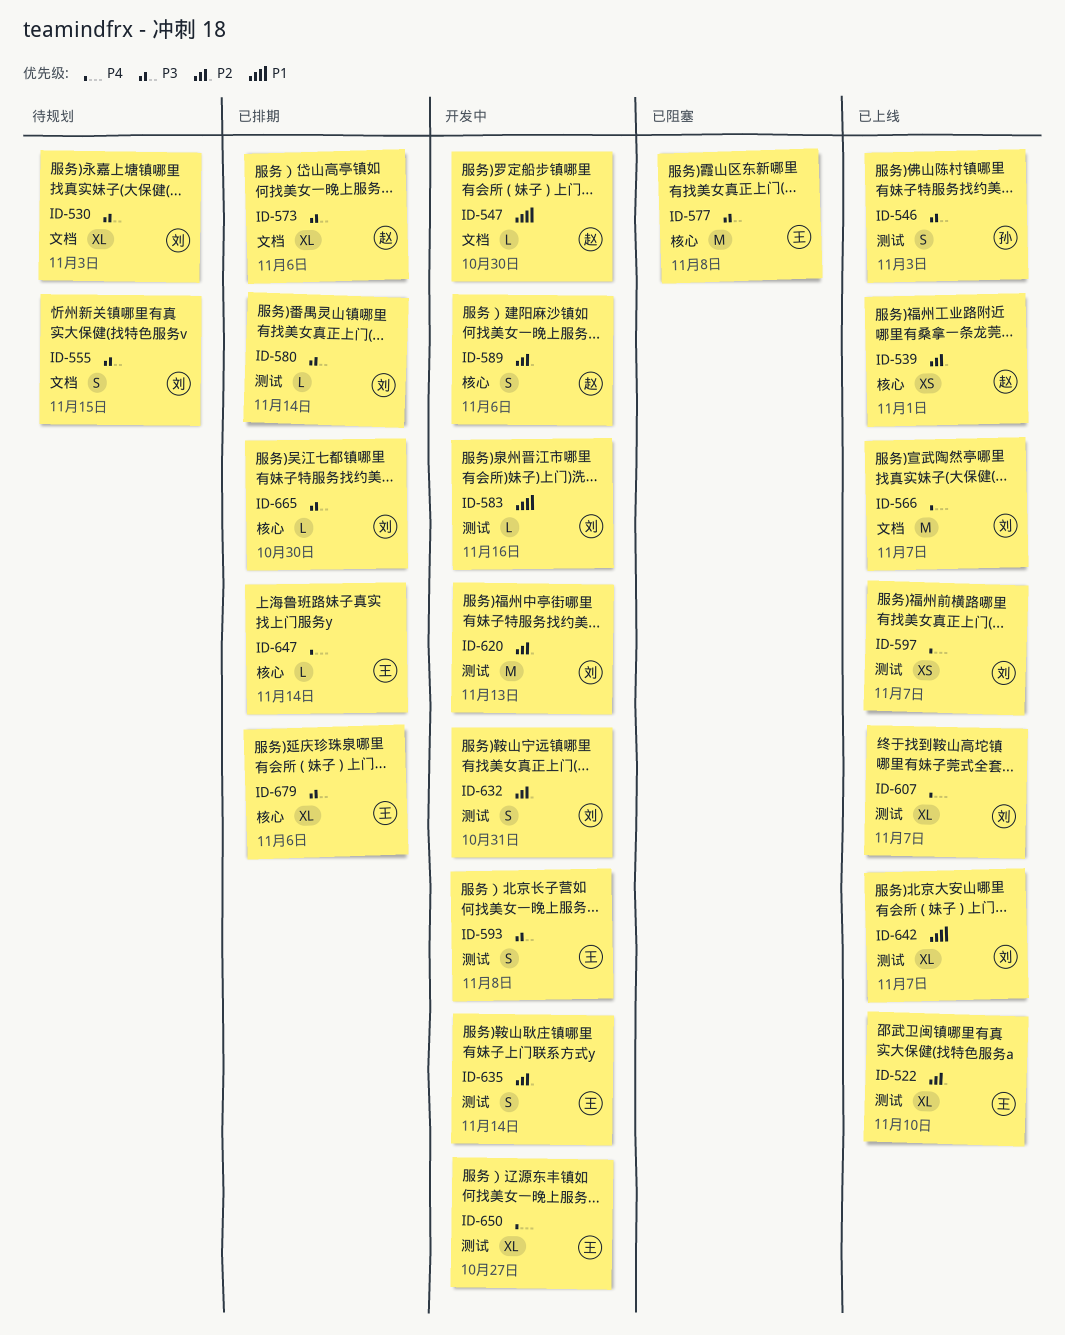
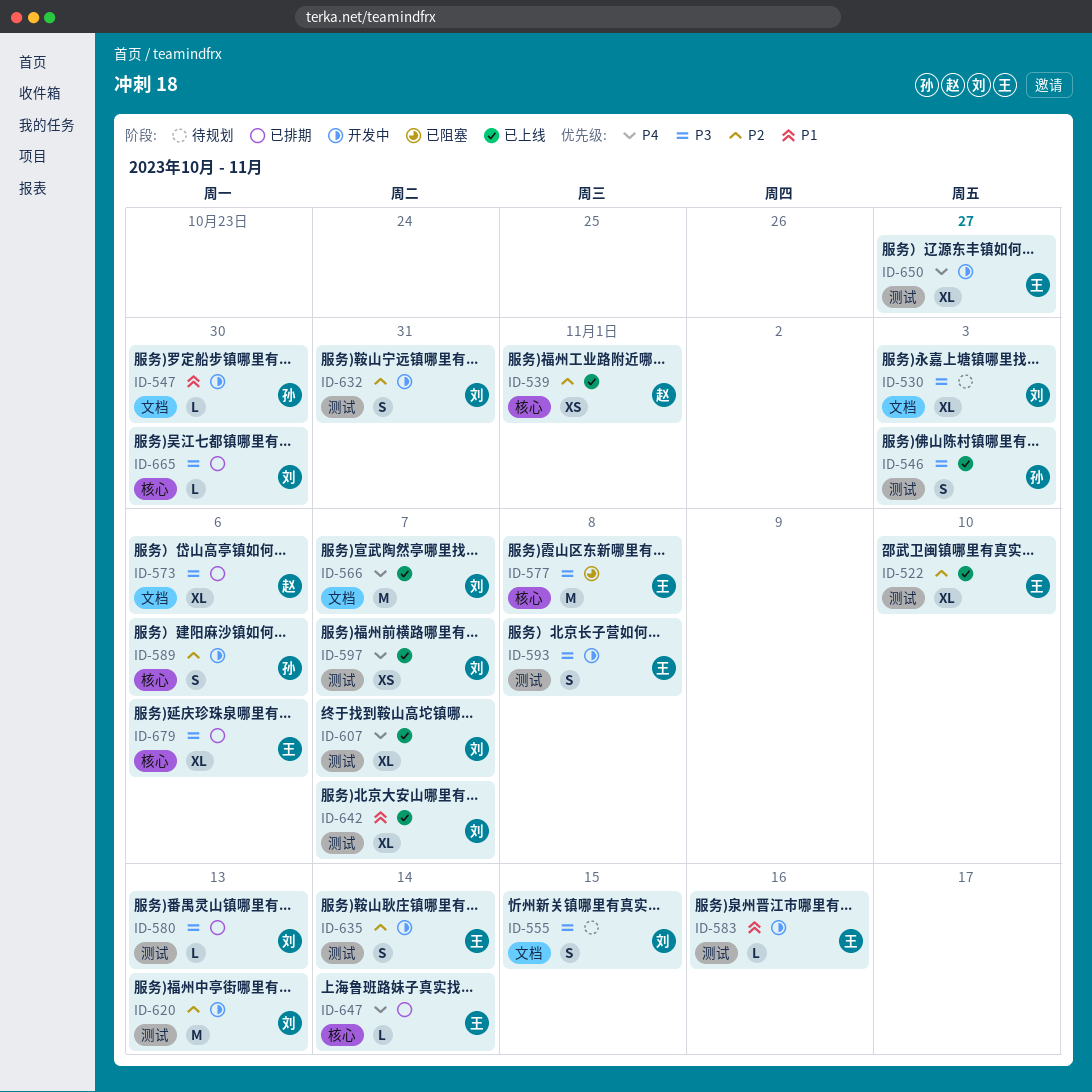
ID-547, owner: 赵 -> 孙
ID-580, due: Nov 14 -> Nov 13
ID-583, owner: 刘 -> 王
ID-589, owner: 赵 -> 孙

